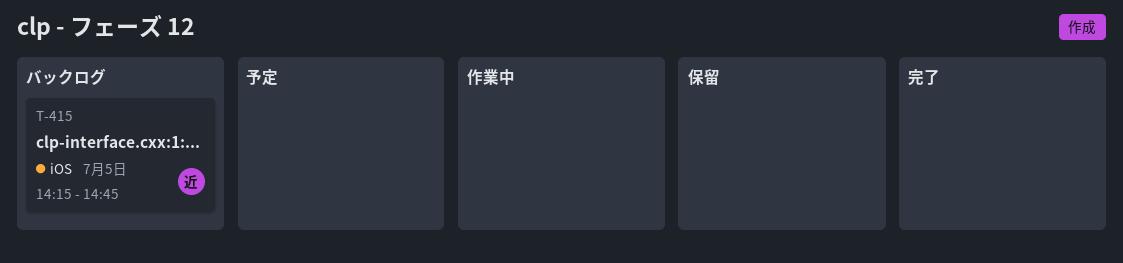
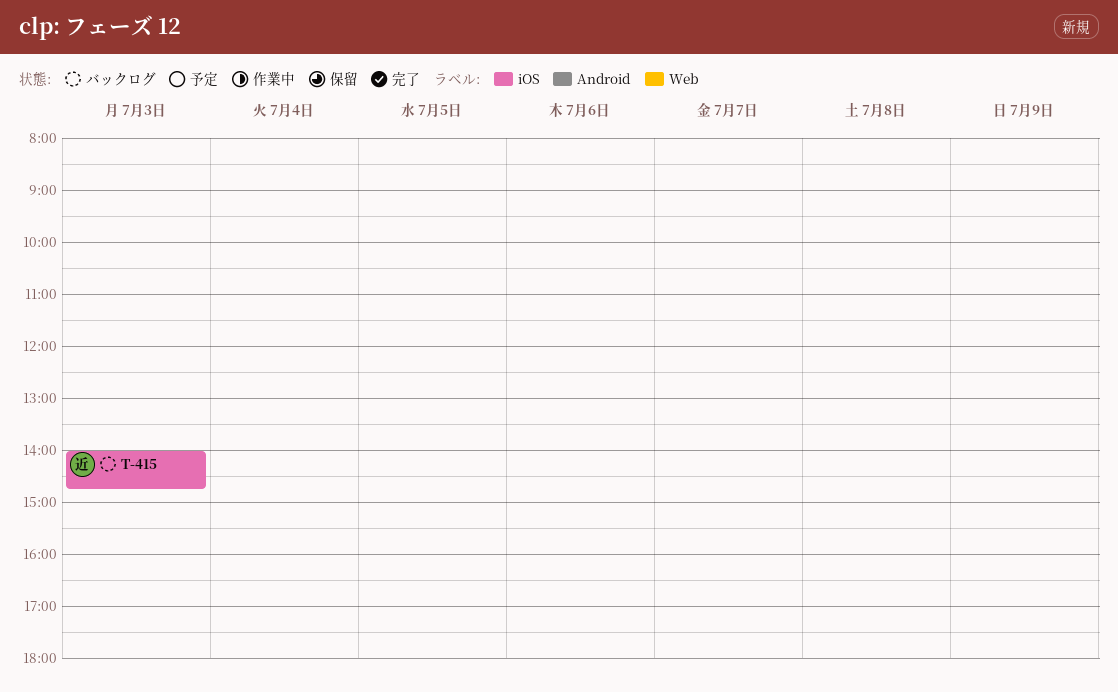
T-415, day: Jul 5 -> Jul 3
T-415, begins: 14:15 -> 14:00

